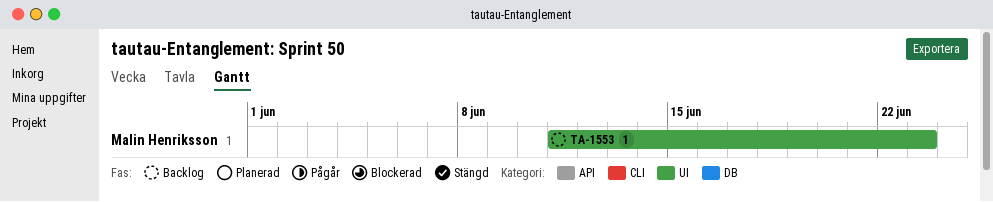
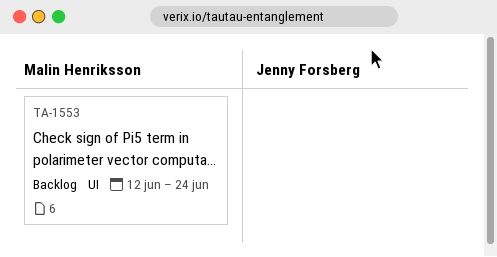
TA-1553, start: Jun 11 -> Jun 12
TA-1553, due: Jun 23 -> Jun 24

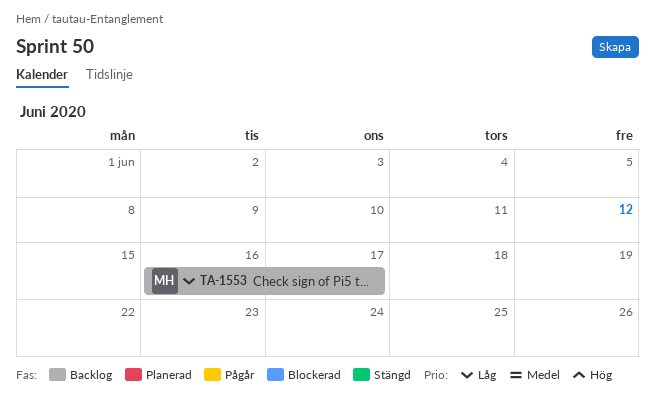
TA-1553, start: Jun 12 -> Jun 16
TA-1553, due: Jun 24 -> Jun 17

